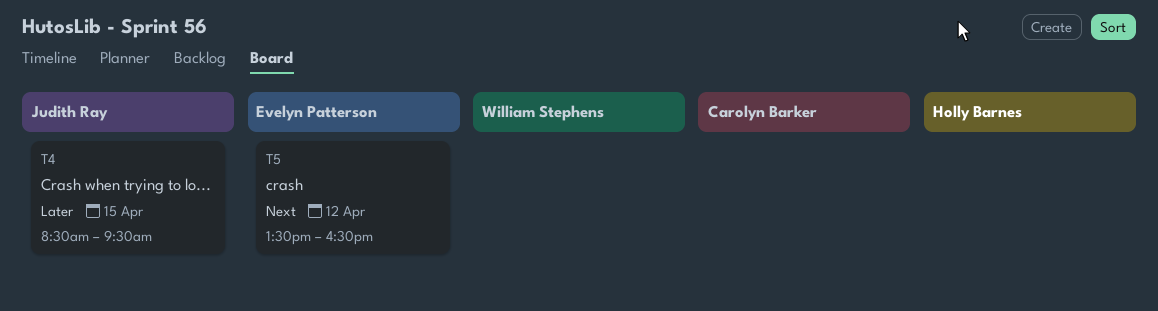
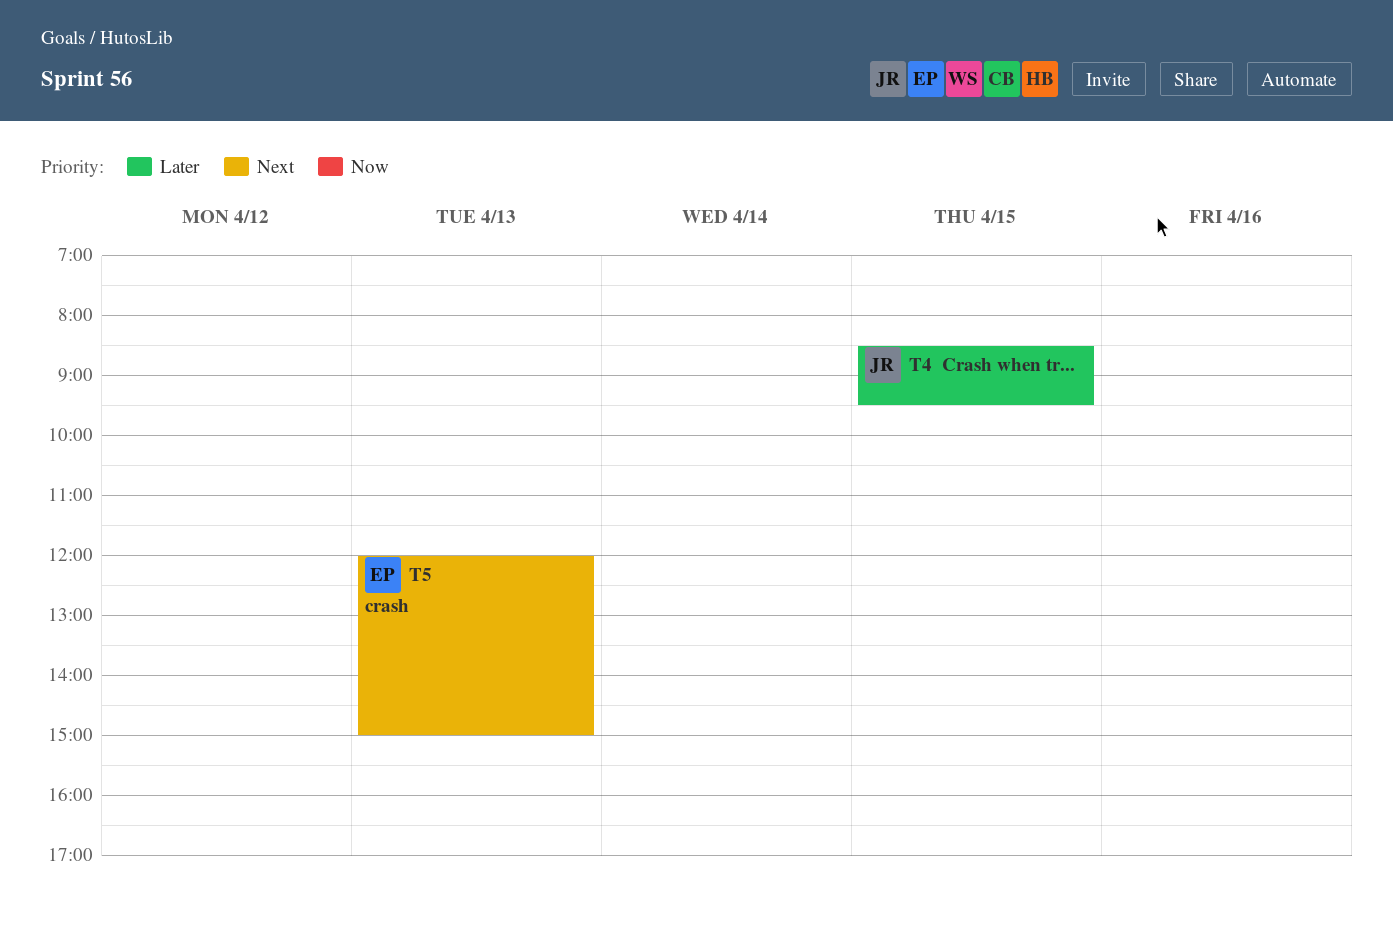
T5, day: Apr 12 -> Apr 13
T5, begins: 13:30 -> 12:00
T5, ends: 16:30 -> 15:00

